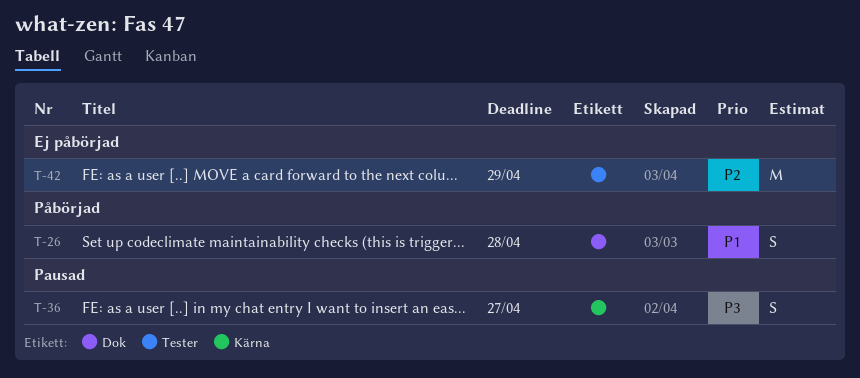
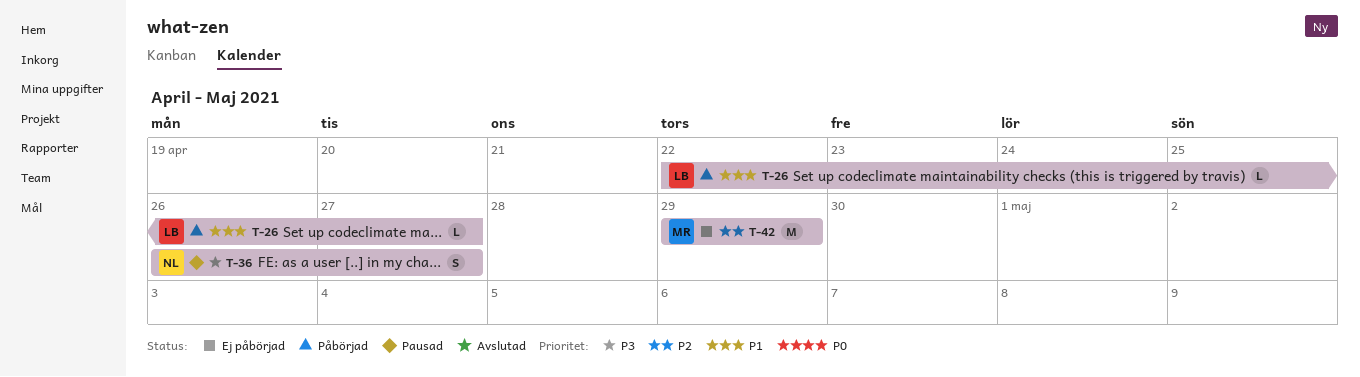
T-26, estimate: S -> L
T-26, due: Apr 28 -> Apr 27

